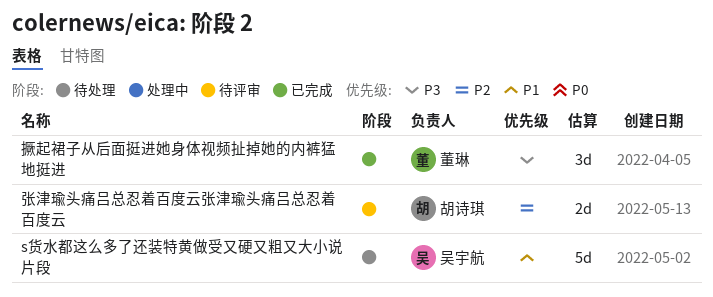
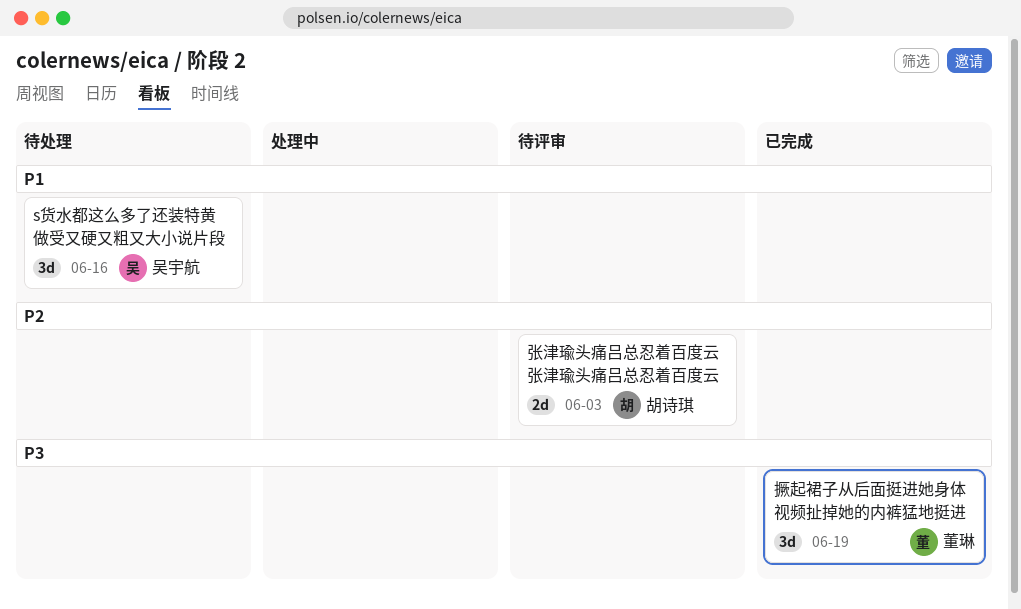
s货水都这么多了还装特黄做受又硬又粗又大小说片段, estimate: 5d -> 3d

